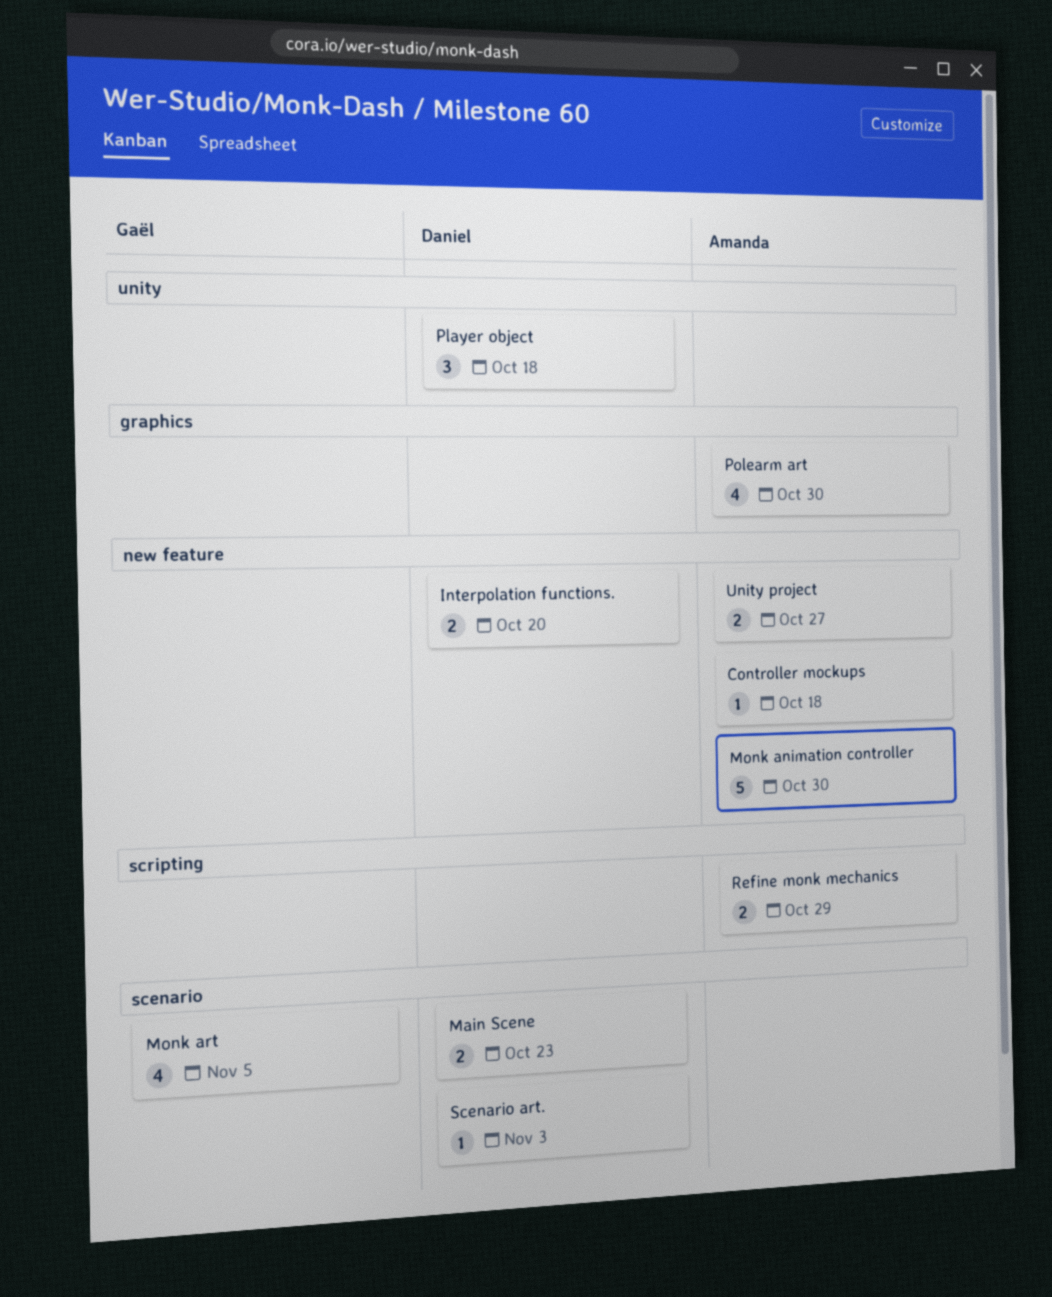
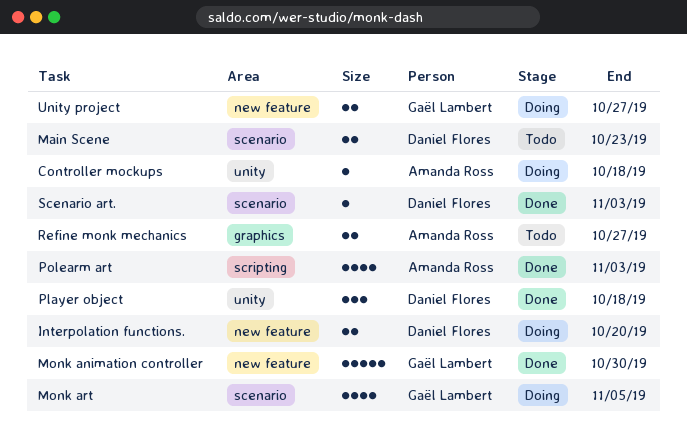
Controller mockups, label: new feature -> unity
Monk animation controller, owner: Amanda Ross -> Gaël Lambert
Polearm art, label: graphics -> scripting
Polearm art, due: Oct 30 -> Nov 3
Refine monk mechanics, label: scripting -> graphics
Refine monk mechanics, due: Oct 29 -> Oct 27
Unity project, owner: Amanda Ross -> Gaël Lambert

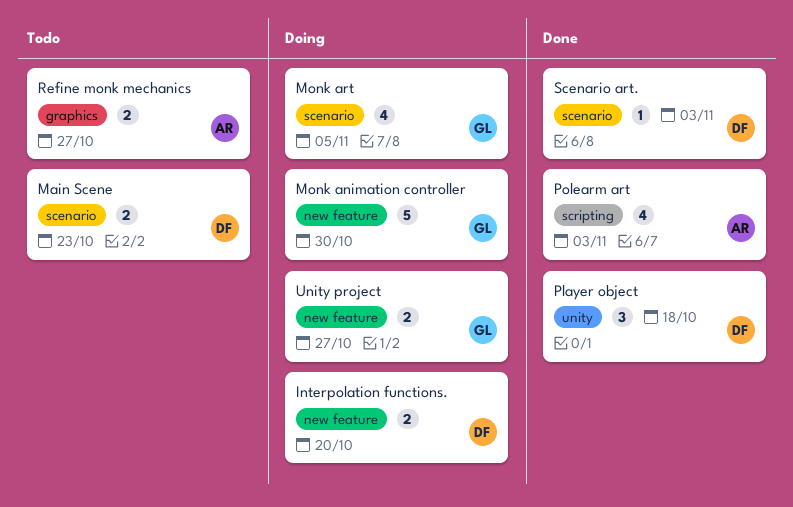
Controller mockups: present -> none
Monk animation controller, status: Done -> Doing

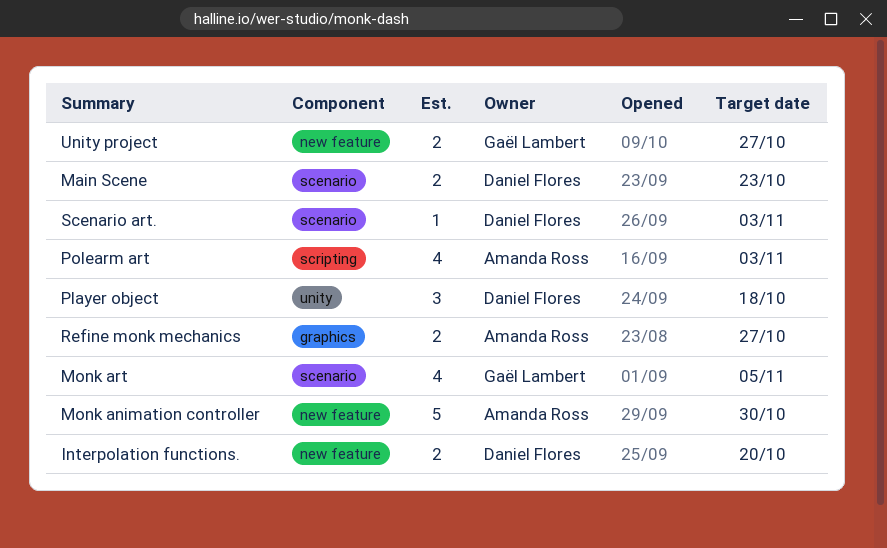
Monk animation controller, owner: Gaël Lambert -> Amanda Ross

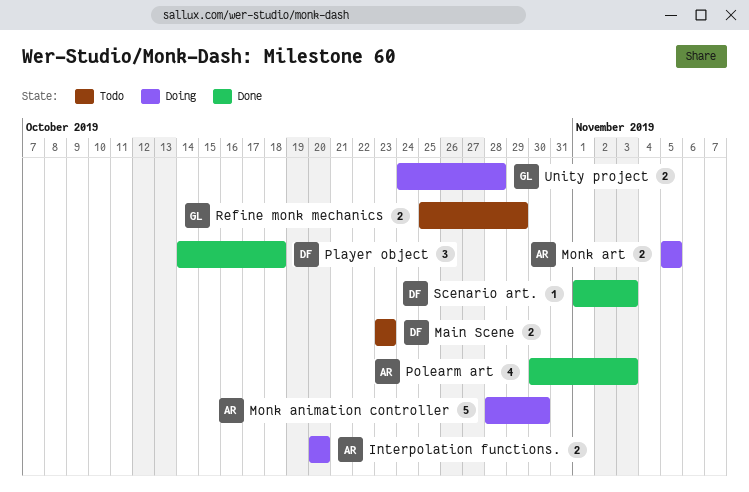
Interpolation functions., owner: Daniel Flores -> Amanda Ross
Monk art, owner: Gaël Lambert -> Amanda Ross
Monk art, estimate: 4 -> 2
Refine monk mechanics, owner: Amanda Ross -> Gaël Lambert
Refine monk mechanics, due: Oct 27 -> Oct 29
Unity project, due: Oct 27 -> Oct 28

